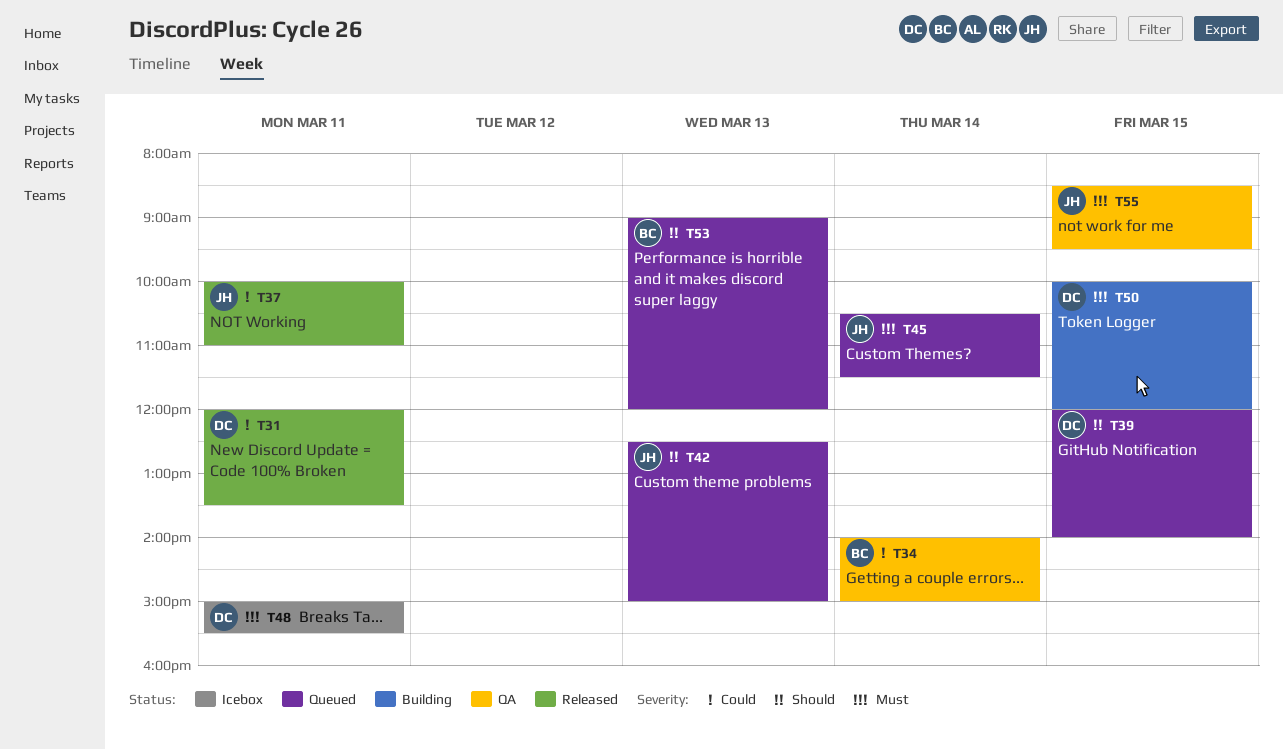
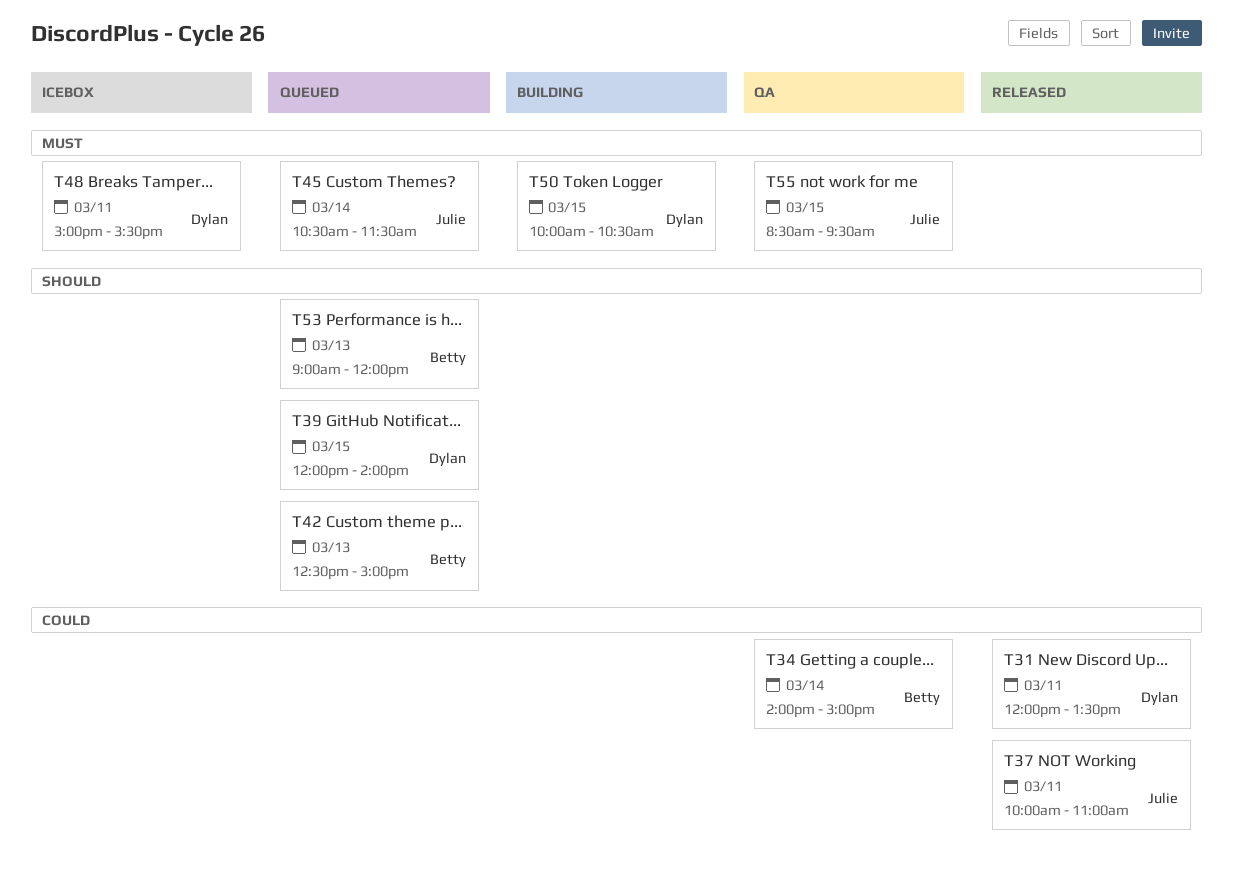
T42, owner: Julie -> Betty
T50, ends: 12:00 -> 10:30

